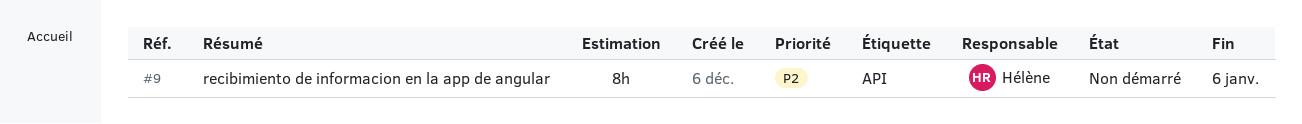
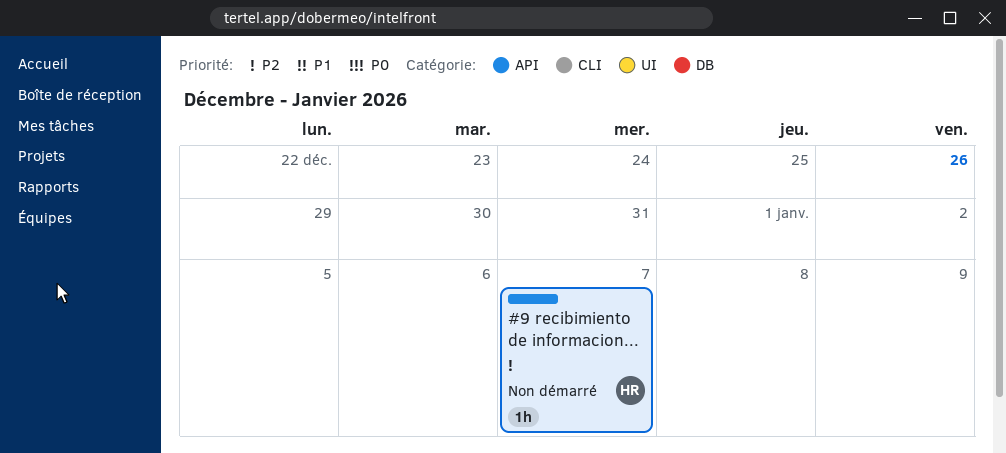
#9, estimate: 8h -> 1h
#9, due: Jan 6 -> Jan 7

